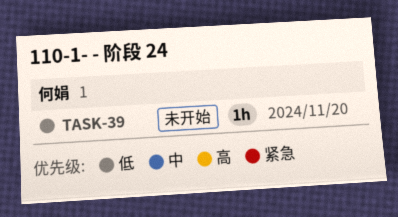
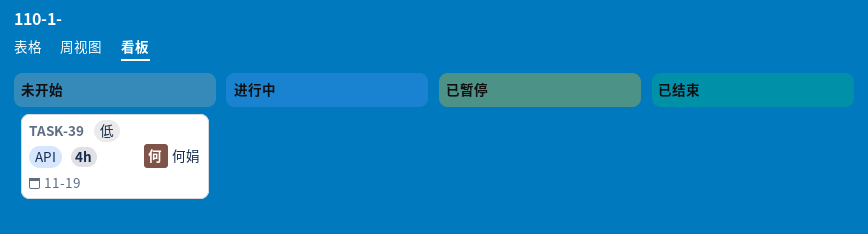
TASK-39, estimate: 1h -> 4h
TASK-39, due: Nov 20 -> Nov 19

